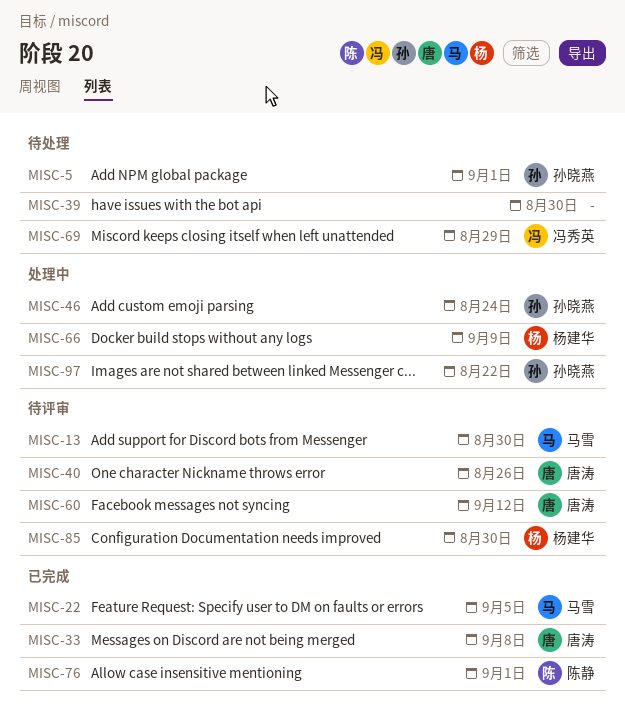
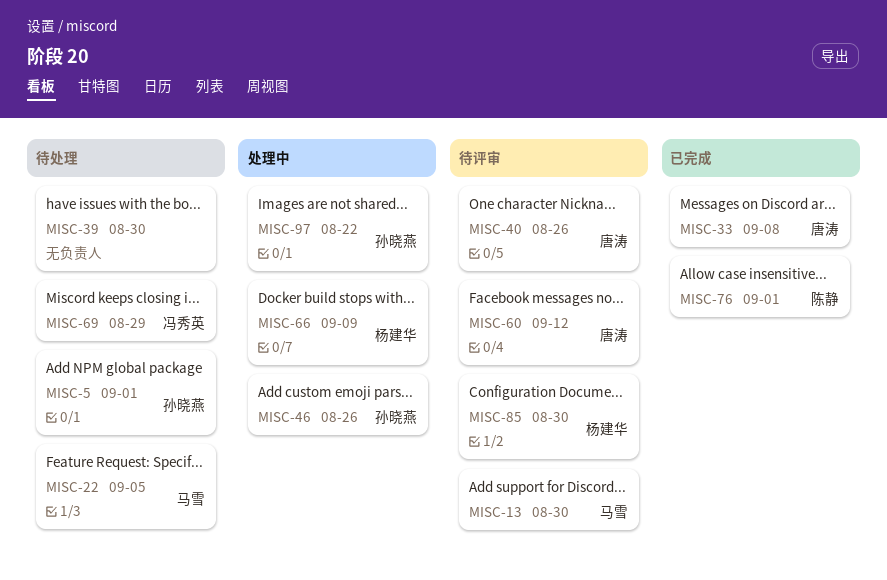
MISC-22, status: 已完成 -> 待处理
MISC-46, due: Aug 24 -> Aug 26

